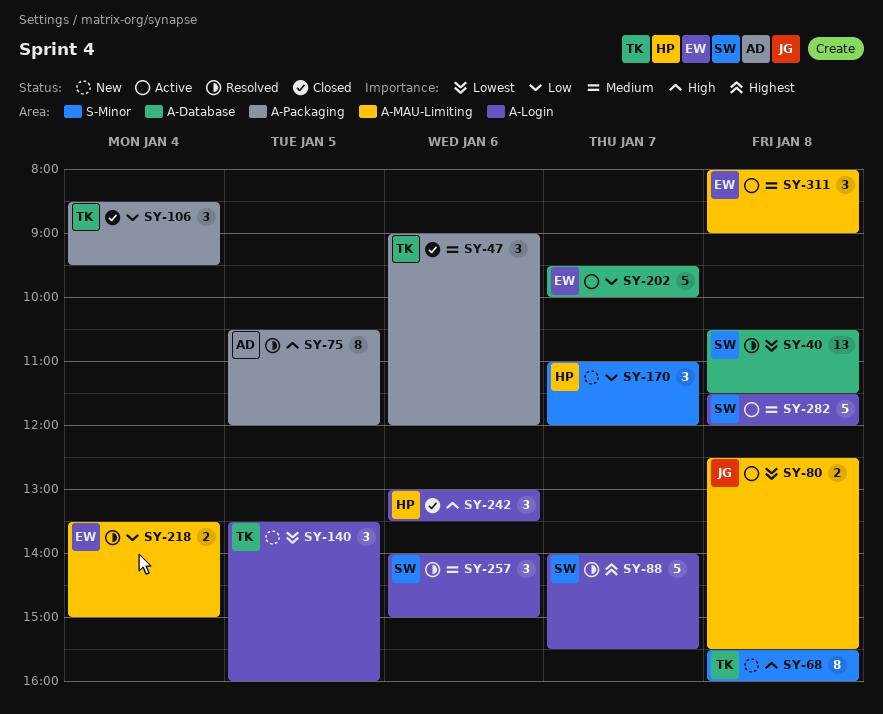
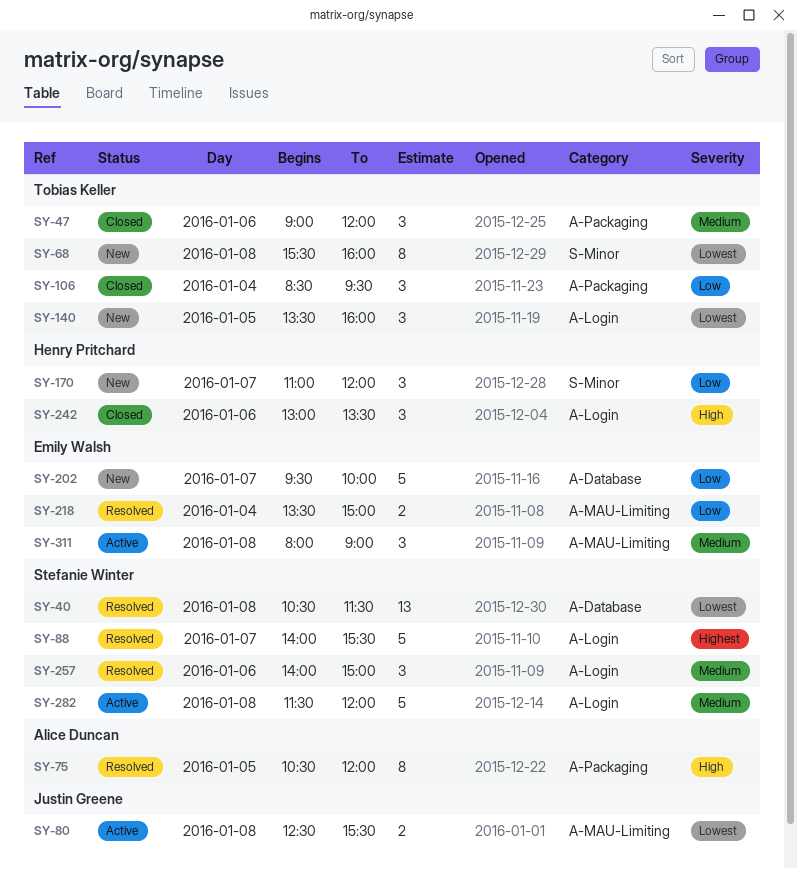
SY-68, priority: High -> Lowest
SY-202, status: Active -> New

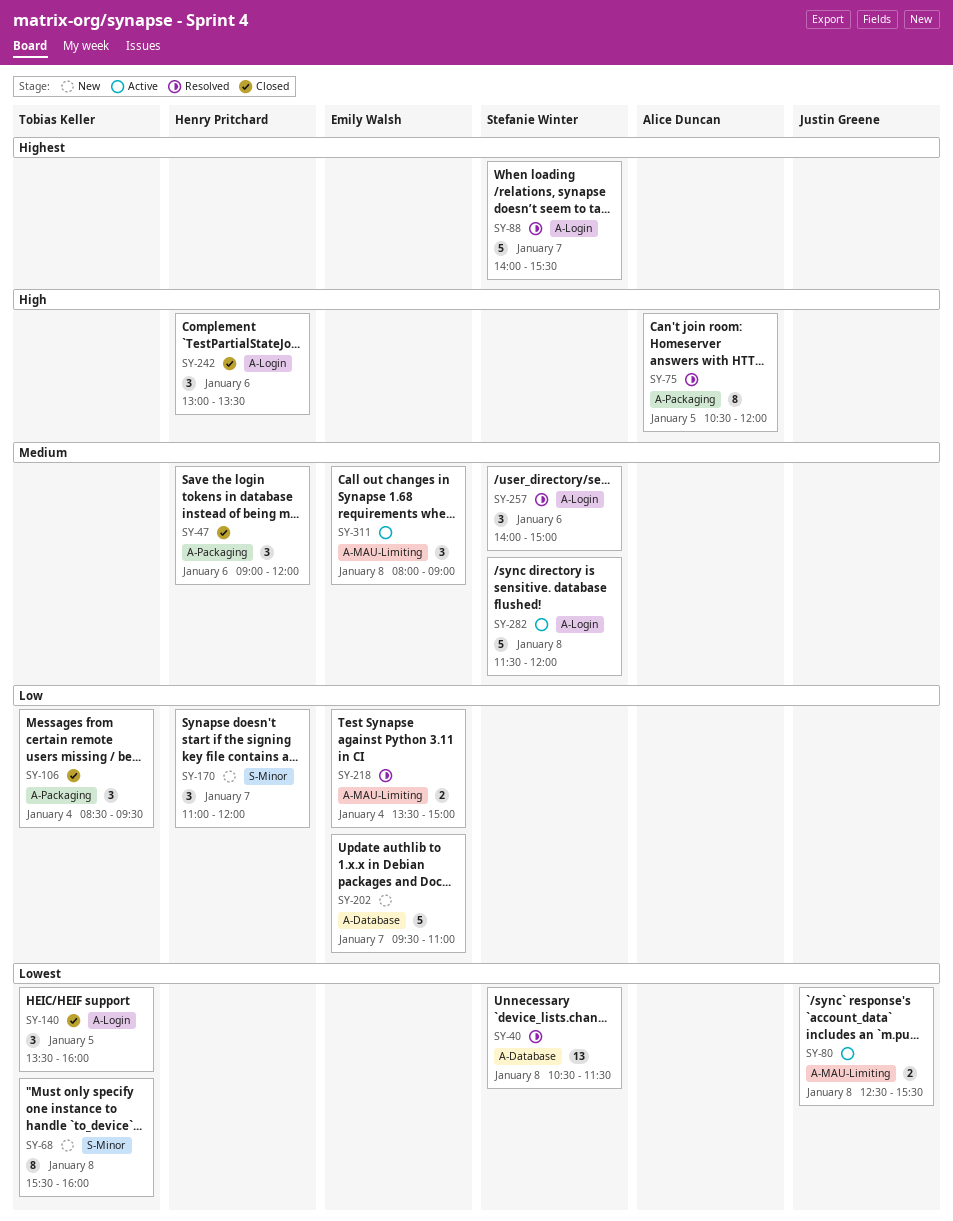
SY-47, owner: Tobias Keller -> Henry Pritchard
SY-140, status: New -> Closed
SY-202, ends: 10:00 -> 11:00

